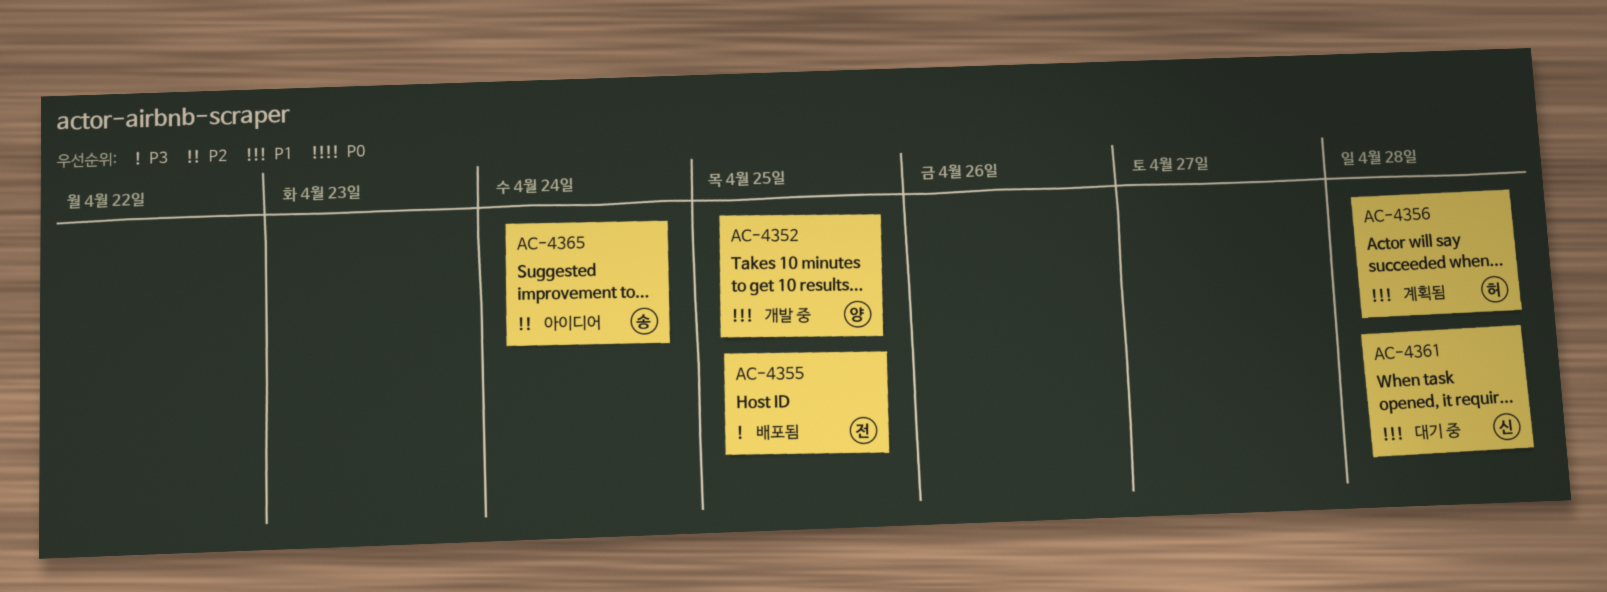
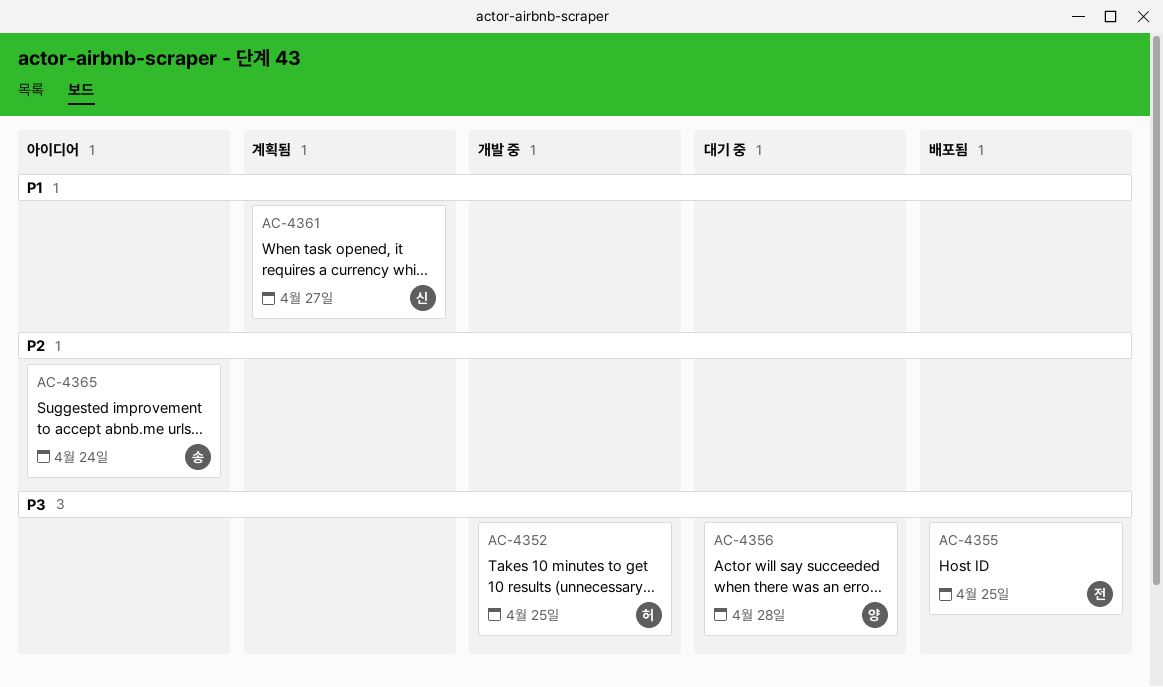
AC-4352, owner: 양 -> 허
AC-4352, priority: P1 -> P3
AC-4356, status: 계획됨 -> 대기 중
AC-4356, owner: 허 -> 양
AC-4356, priority: P1 -> P3
AC-4361, status: 대기 중 -> 계획됨
AC-4361, due: Apr 28 -> Apr 27

